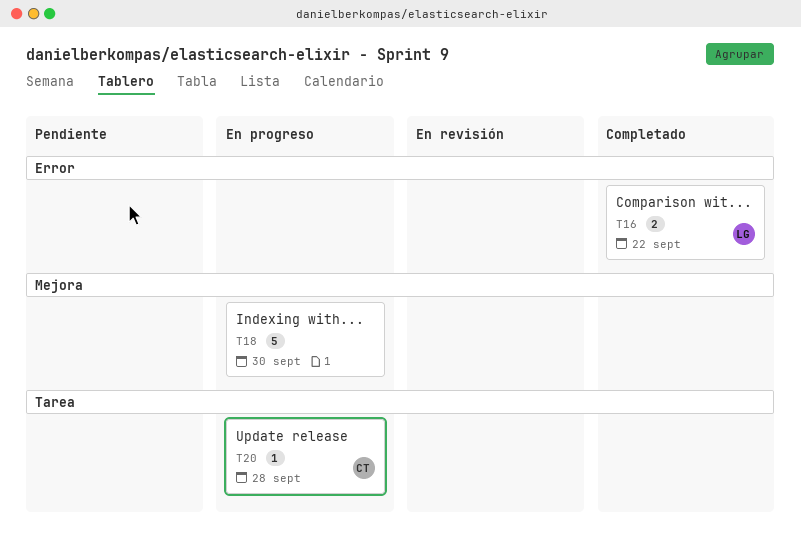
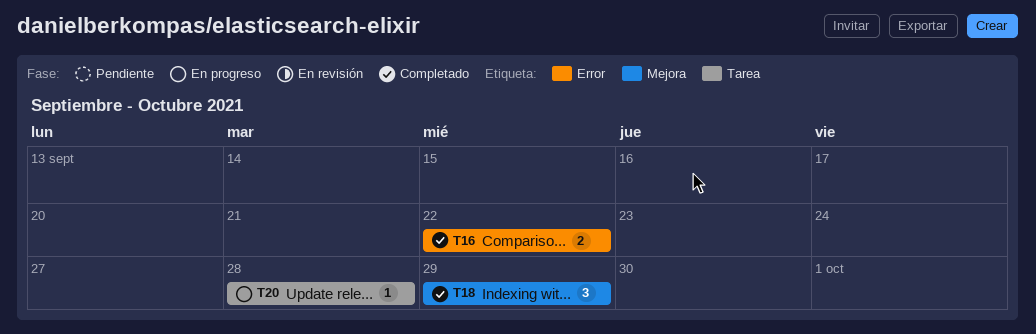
T18, status: En progreso -> Completado
T18, estimate: 5 -> 3
T18, due: Sep 30 -> Sep 29

